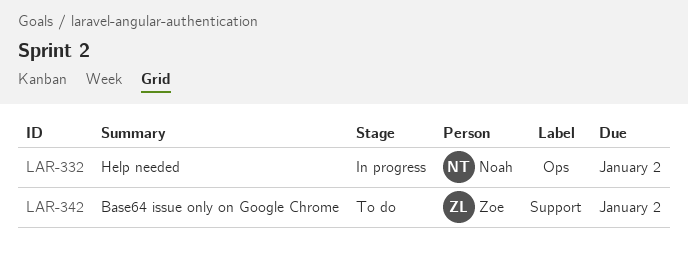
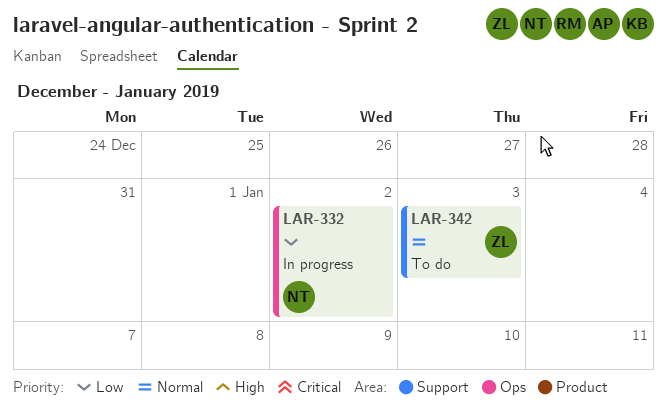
LAR-342, due: Jan 2 -> Jan 3

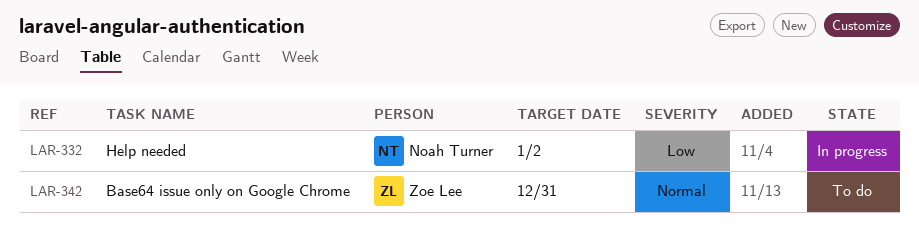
LAR-342, due: Jan 3 -> Dec 31

